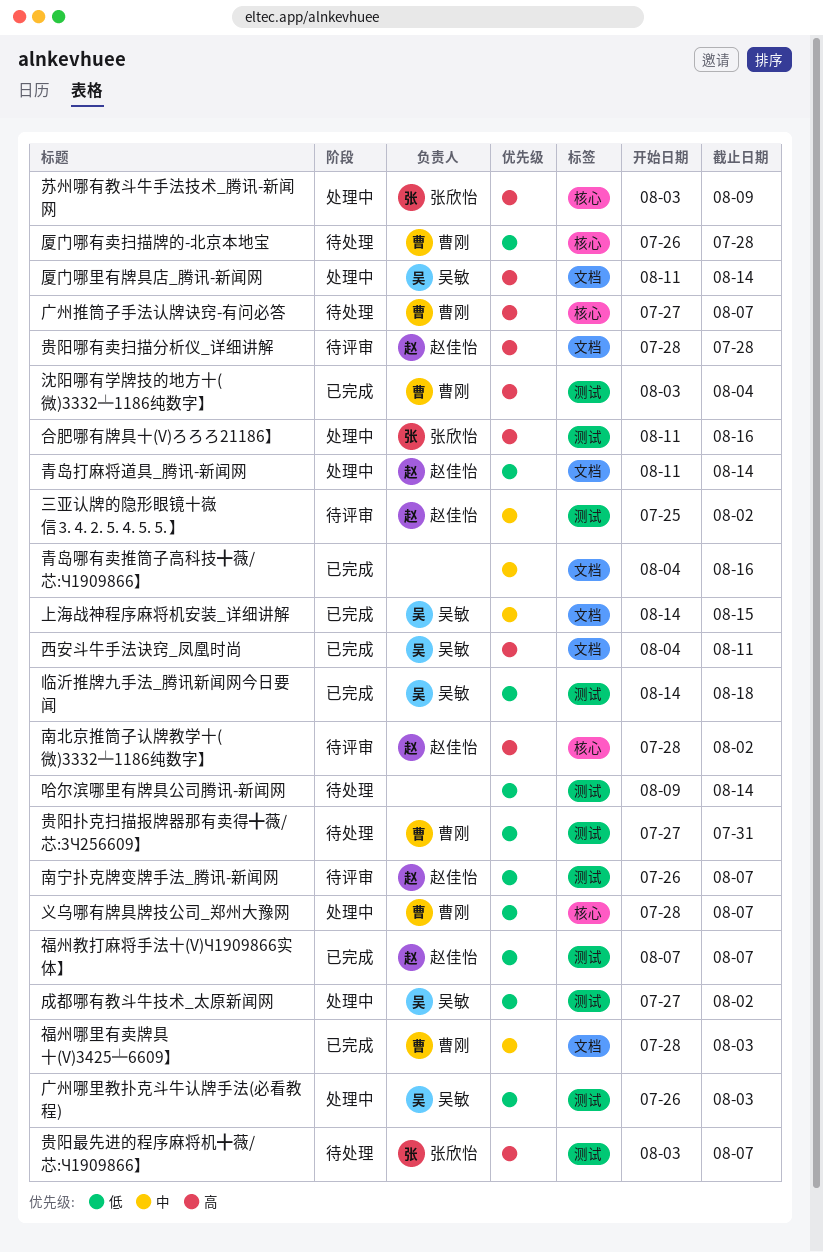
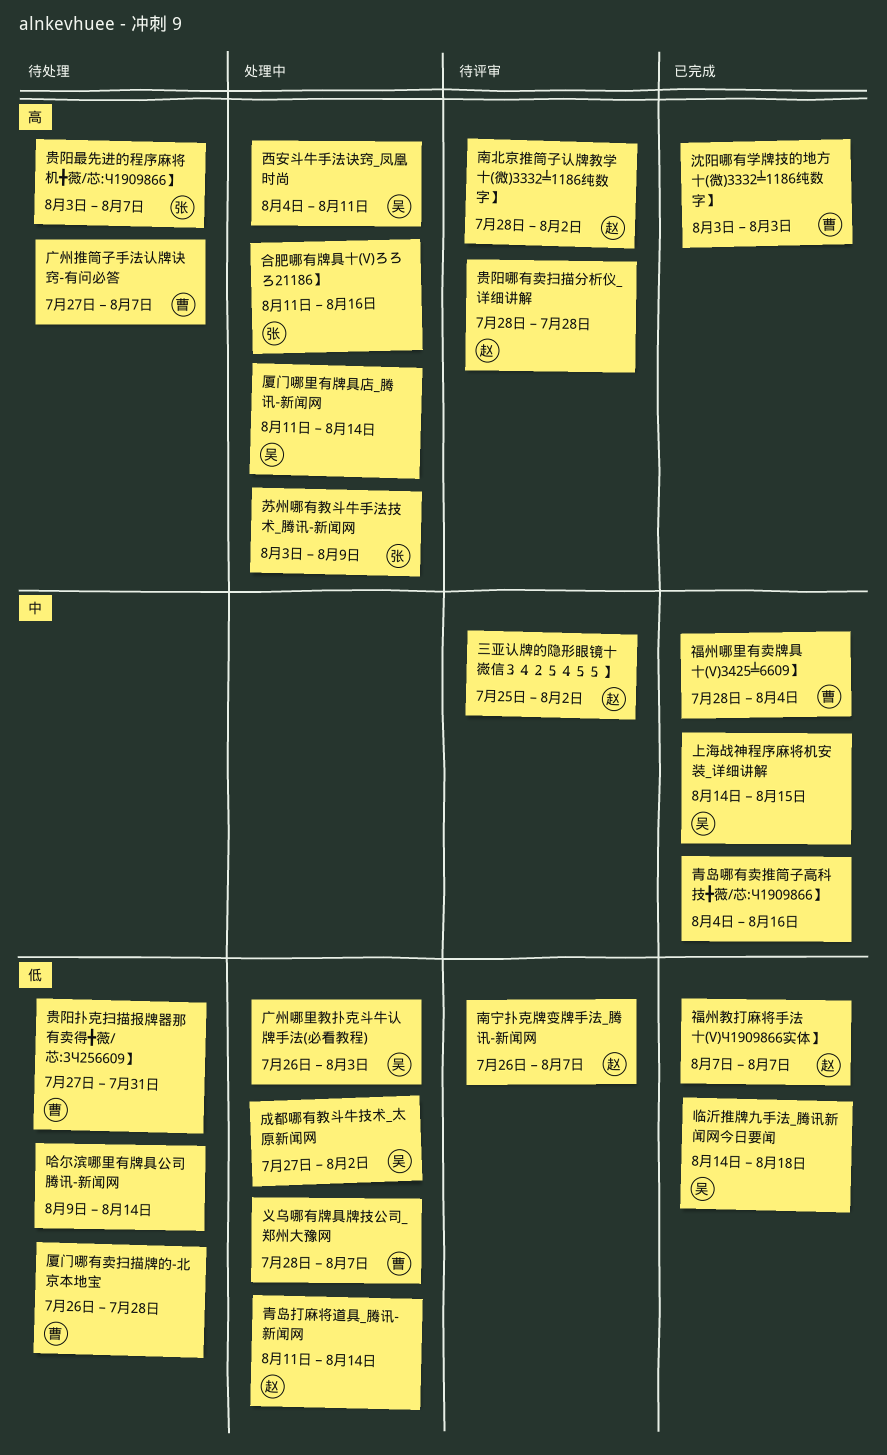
沈阳哪有学牌技的地方十(微)3332╧1186纯数字】, due: Aug 4 -> Aug 3
福州哪里有卖牌具十(V)3425╧6609】, due: Aug 3 -> Aug 4
西安斗牛手法诀窍_凤凰时尚, status: 已完成 -> 处理中

